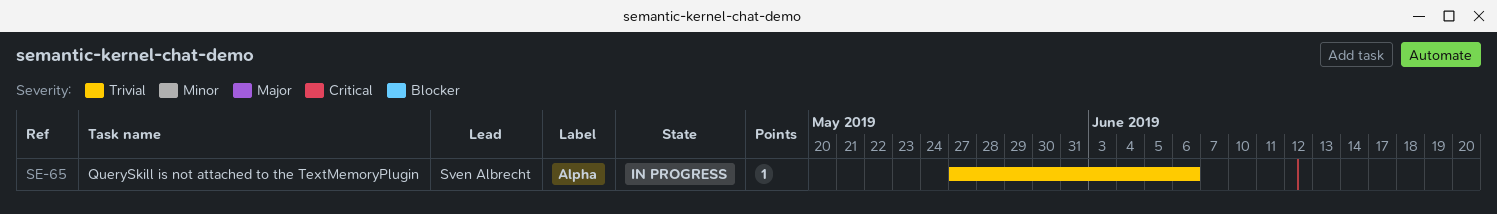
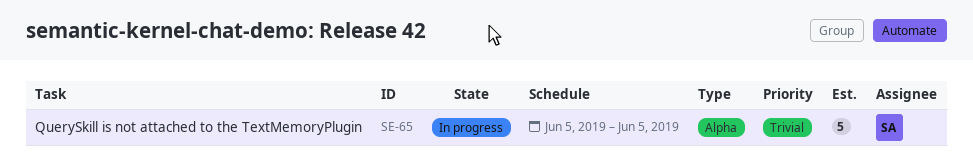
SE-65, estimate: 1 -> 5
SE-65, start: May 27 -> Jun 5
SE-65, due: Jun 6 -> Jun 5

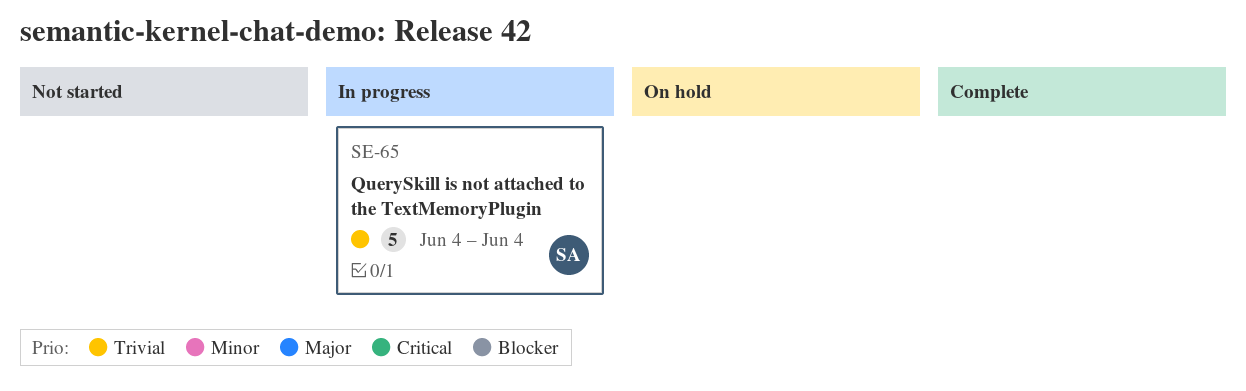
SE-65, start: Jun 5 -> Jun 4
SE-65, due: Jun 5 -> Jun 4

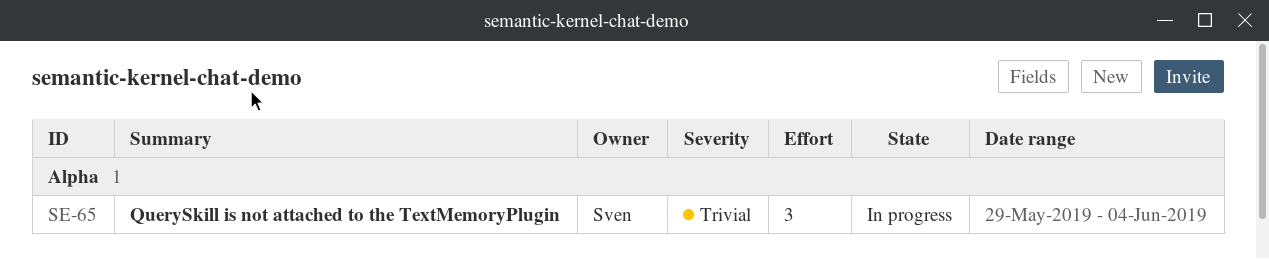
SE-65, estimate: 5 -> 3
SE-65, start: Jun 4 -> May 29

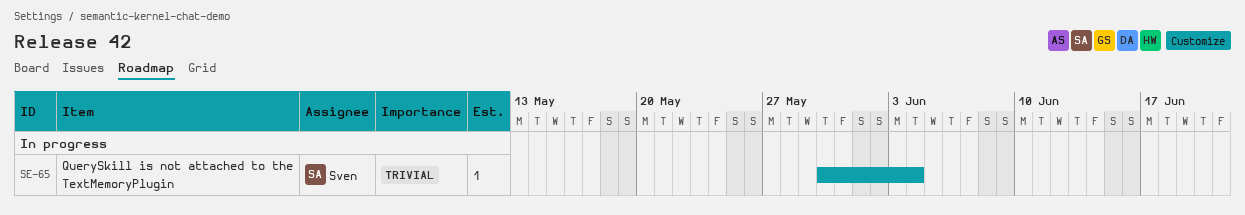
SE-65, estimate: 3 -> 1
SE-65, start: May 29 -> May 30

